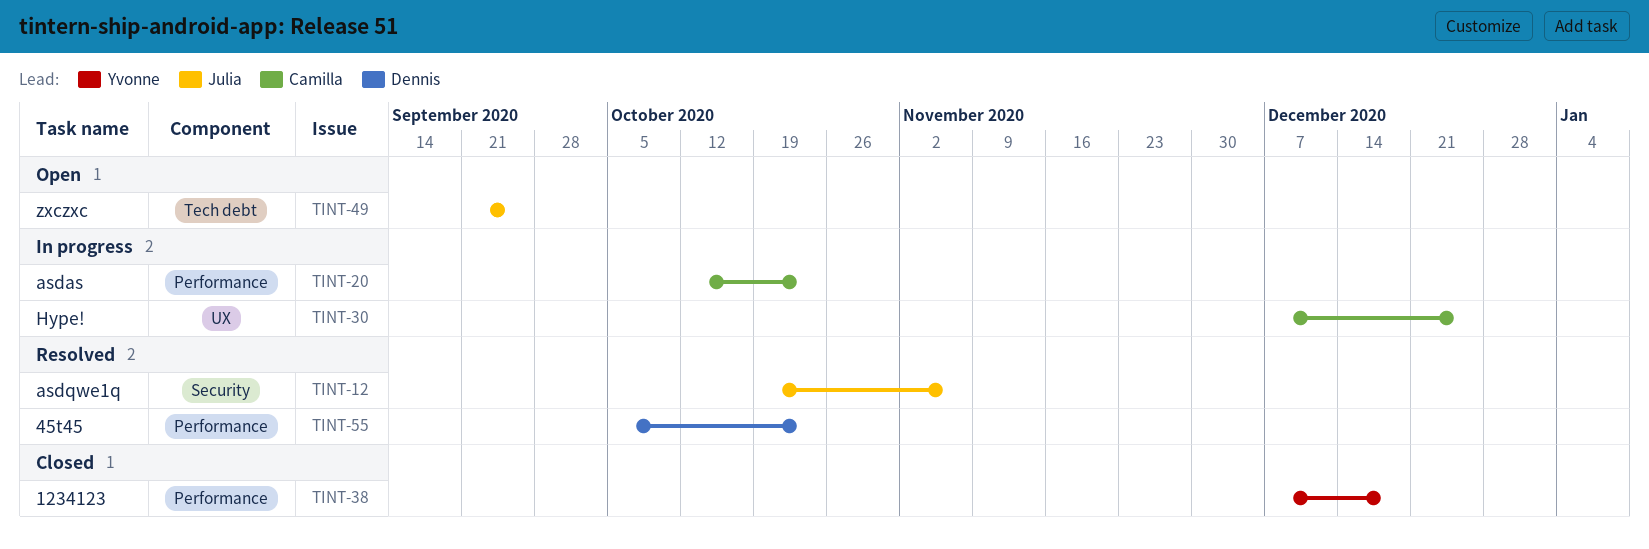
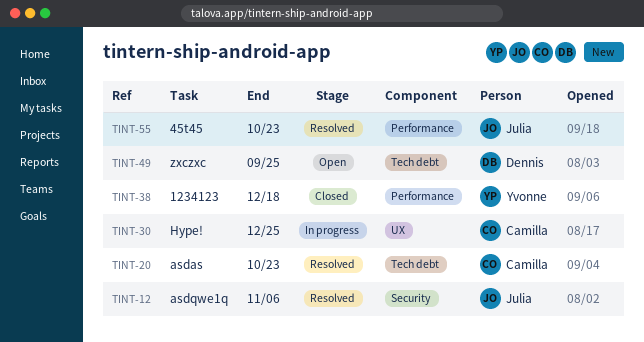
TINT-20, status: In progress -> Resolved
TINT-20, label: Performance -> Tech debt
TINT-49, owner: Julia -> Dennis
TINT-55, owner: Dennis -> Julia

